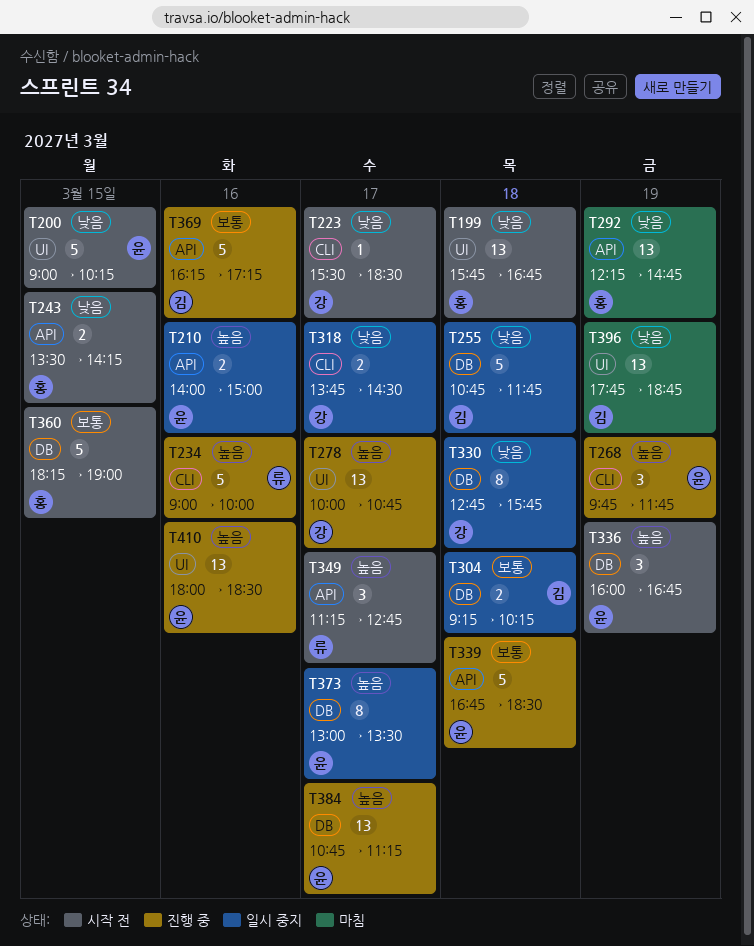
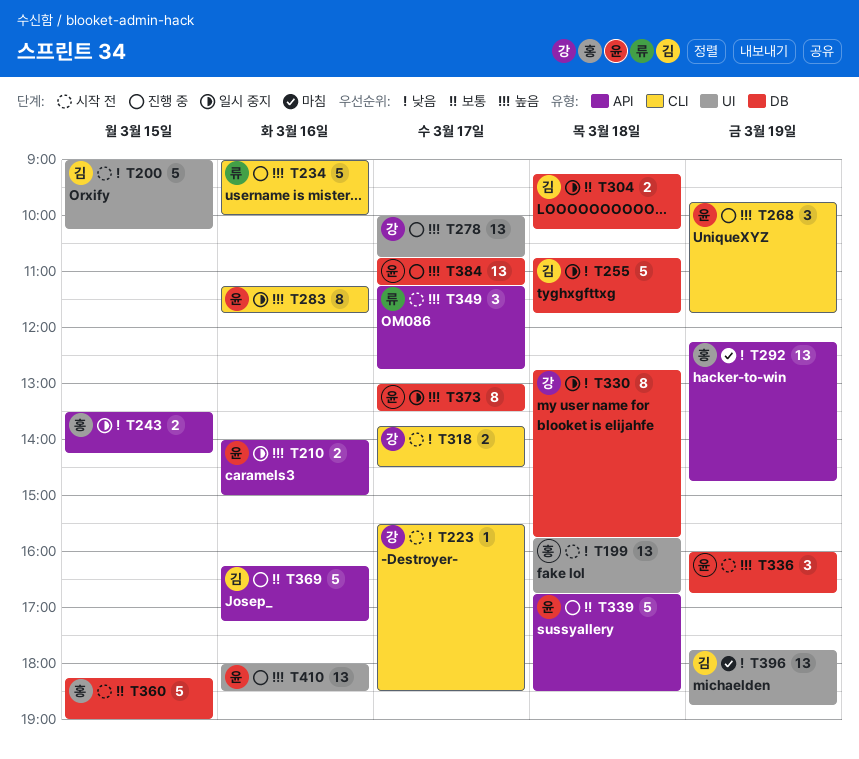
T200, owner: 윤 -> 김
T243, status: 시작 전 -> 일시 중지
T283: none -> present
T318, status: 일시 중지 -> 시작 전

